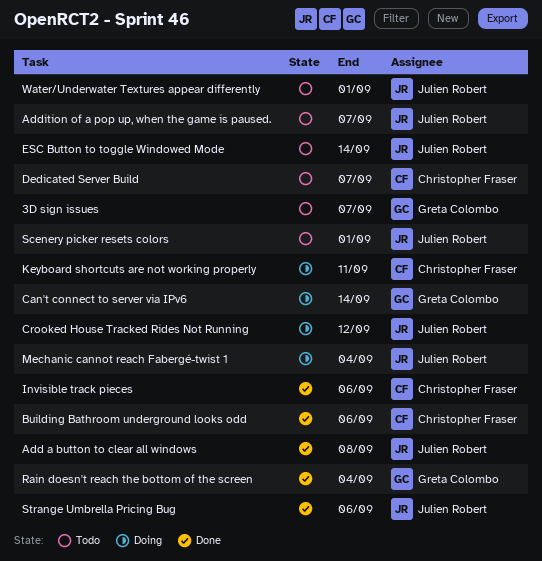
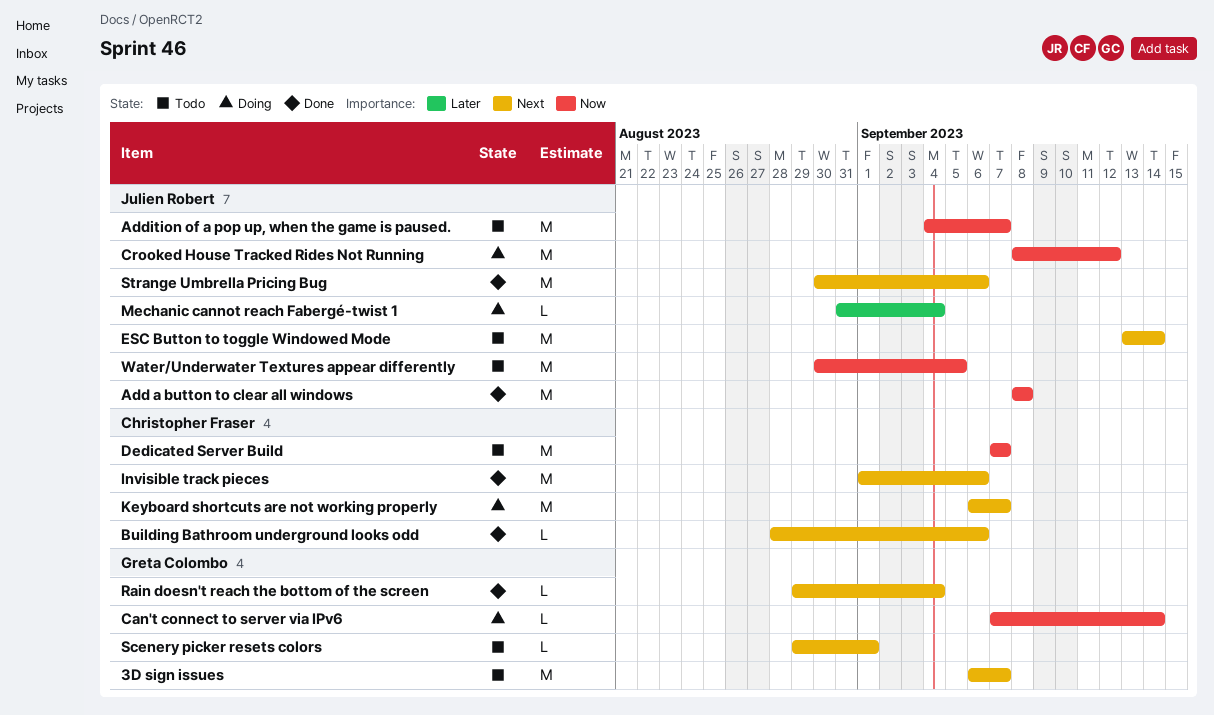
Keyboard shortcuts are not working properly, due: Sep 11 -> Sep 7
Scenery picker resets colors, owner: Julien Robert -> Greta Colombo
Water/Underwater Textures appear differently, due: Sep 1 -> Sep 5

